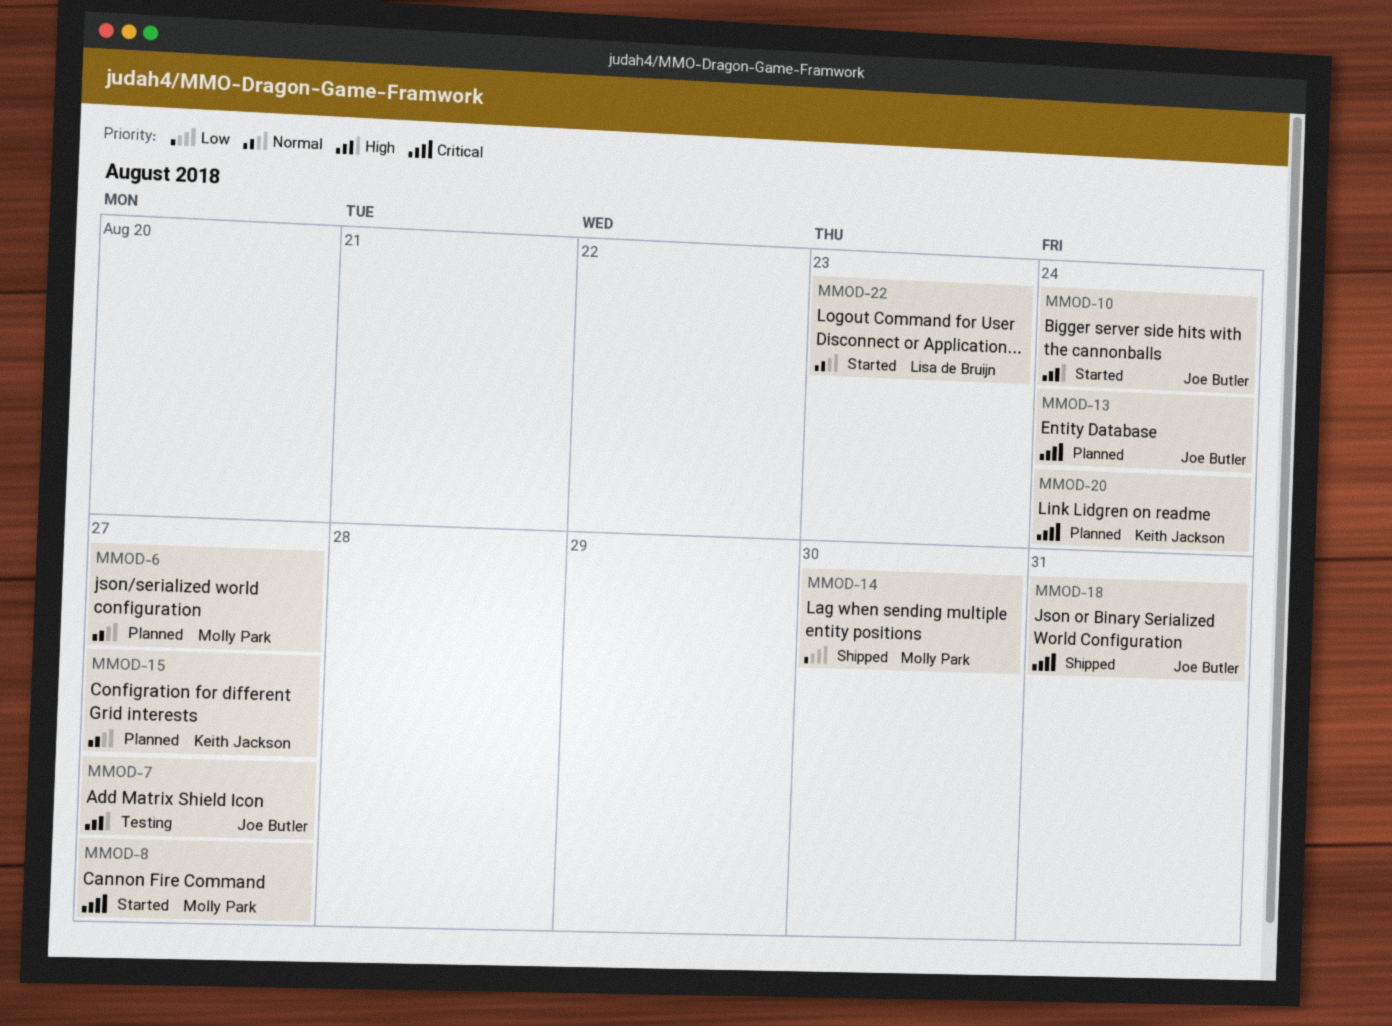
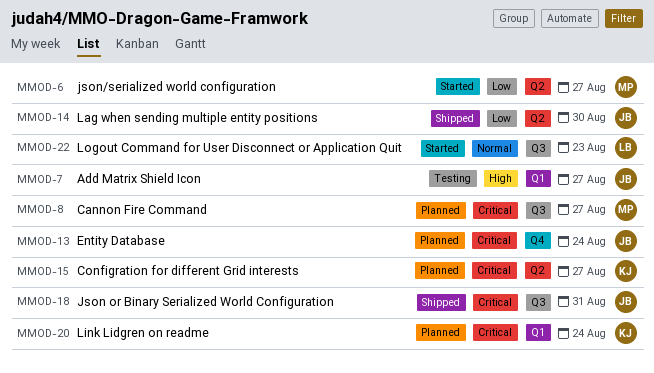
MMOD-6, status: Planned -> Started
MMOD-6, priority: Normal -> Low
MMOD-8, status: Started -> Planned
MMOD-10: present -> none
MMOD-14, owner: Molly Park -> Joe Butler
MMOD-15, priority: Normal -> Critical

